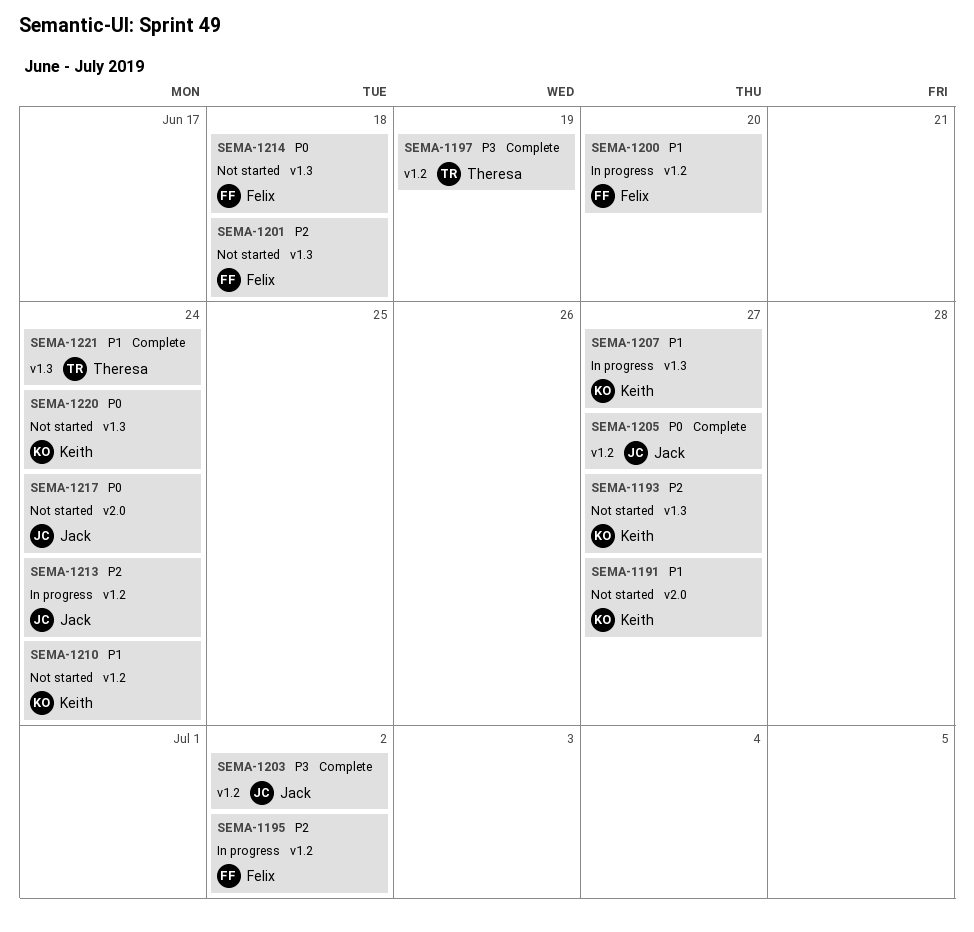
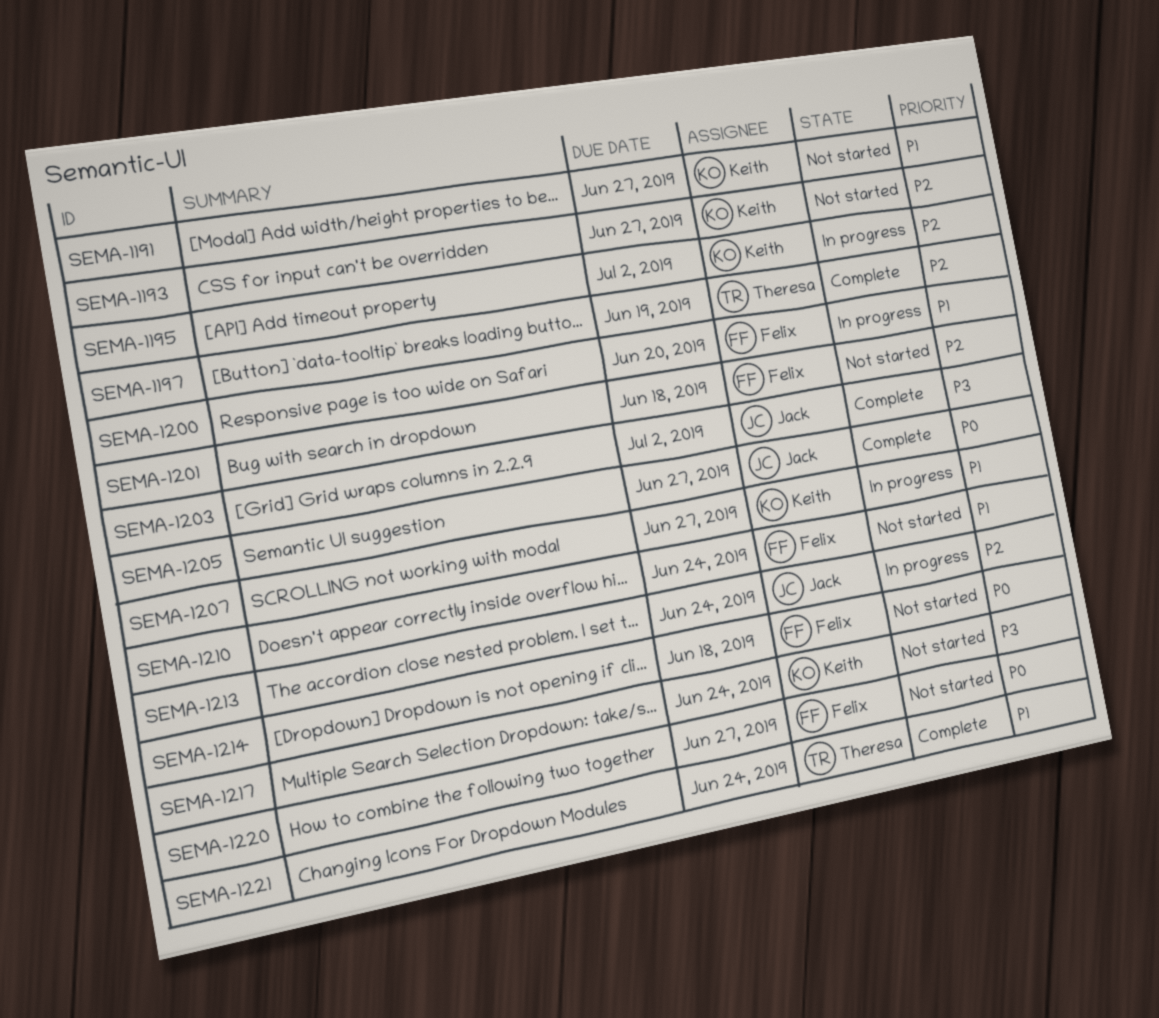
SEMA-1195, owner: Felix -> Keith
SEMA-1197, priority: P3 -> P2
SEMA-1210, owner: Keith -> Felix
SEMA-1217, owner: Jack -> Keith
SEMA-1217, priority: P0 -> P3
SEMA-1220, owner: Keith -> Felix
SEMA-1220, due: Jun 24 -> Jun 27

